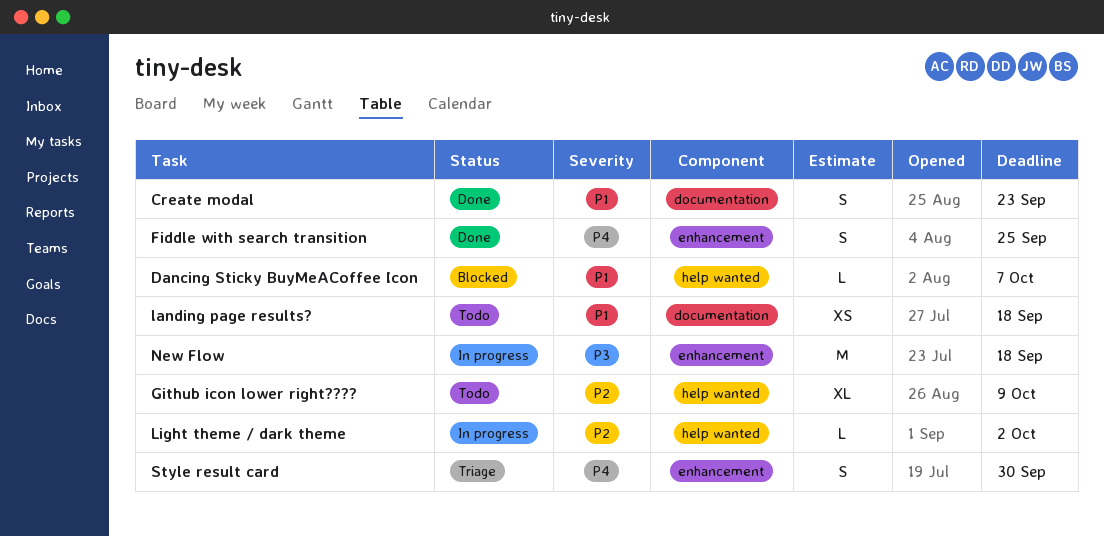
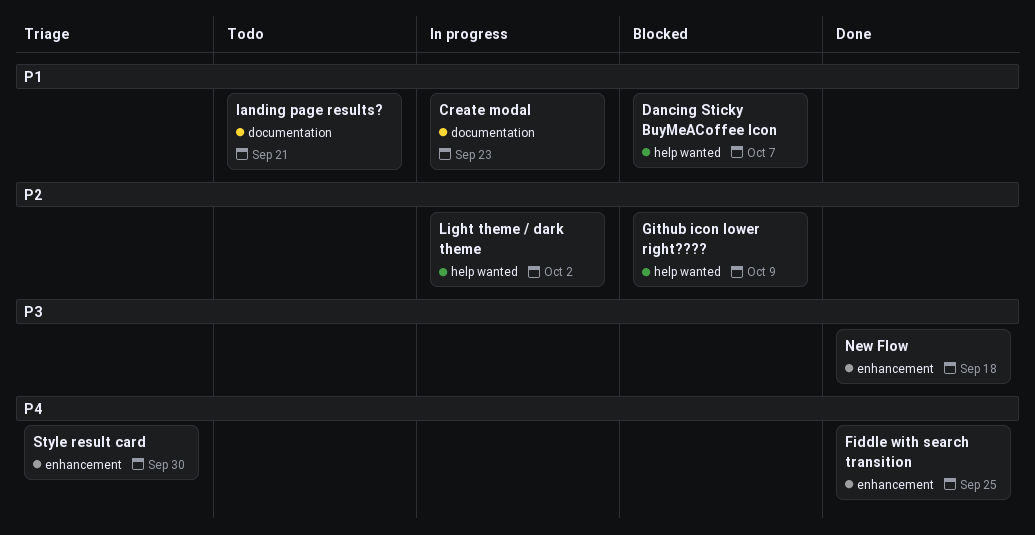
Create modal, status: Done -> In progress
Github icon lower right????, status: Todo -> Blocked
landing page results?, due: Sep 18 -> Sep 21
New Flow, status: In progress -> Done

